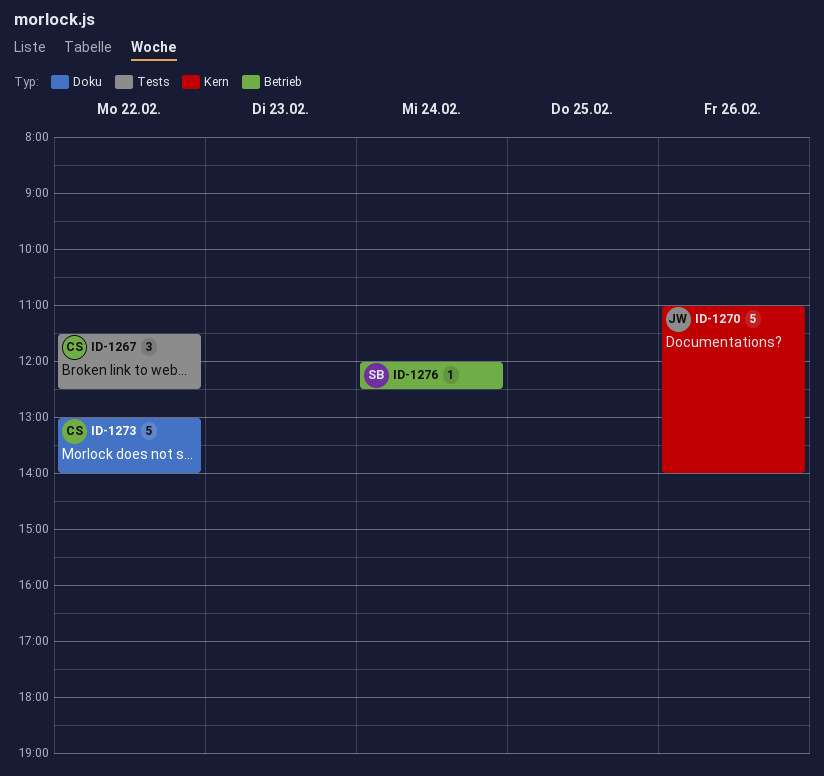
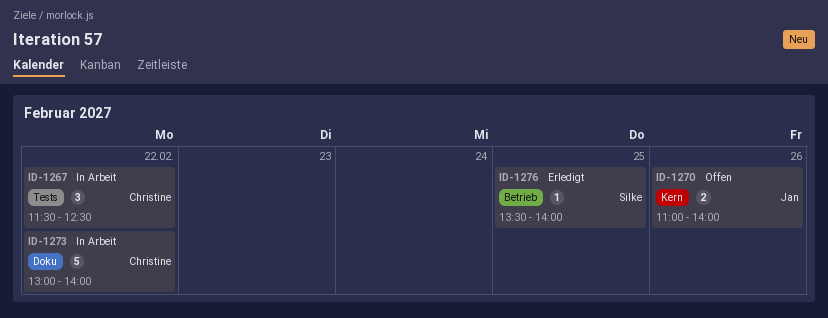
ID-1270, estimate: 5 -> 2
ID-1276, day: Feb 24 -> Feb 25
ID-1276, begins: 12:00 -> 13:30
ID-1276, ends: 12:30 -> 14:00

